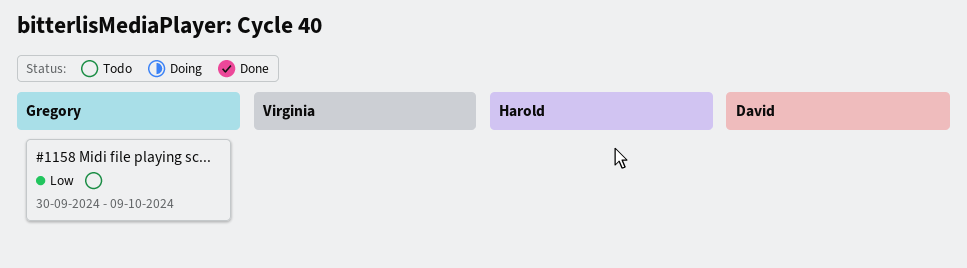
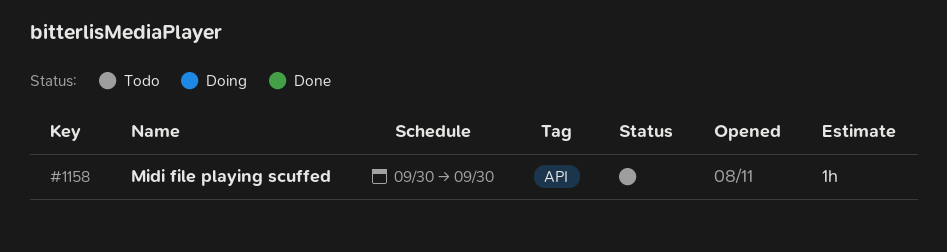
#1158, due: Oct 9 -> Sep 30

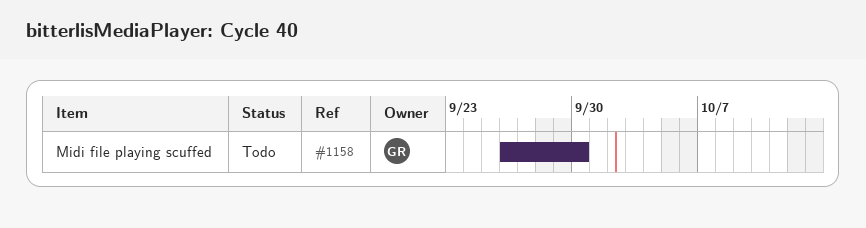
#1158, start: Sep 30 -> Sep 26

